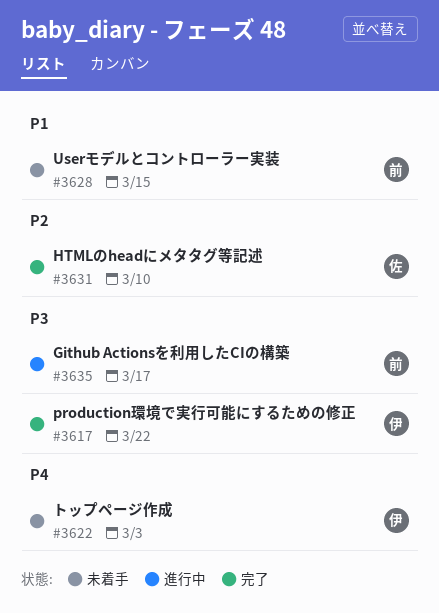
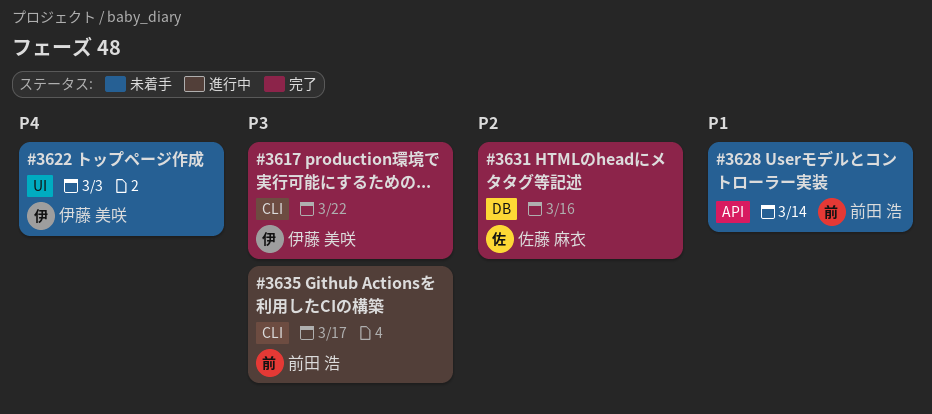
#3628, due: Mar 15 -> Mar 14
#3631, due: Mar 10 -> Mar 16

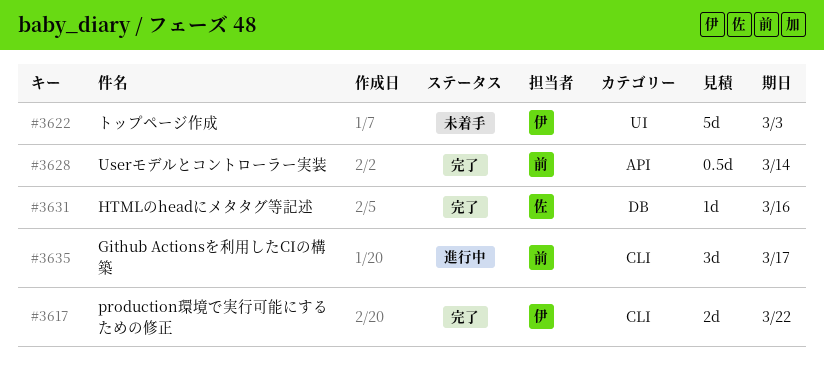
#3628, status: 未着手 -> 完了

